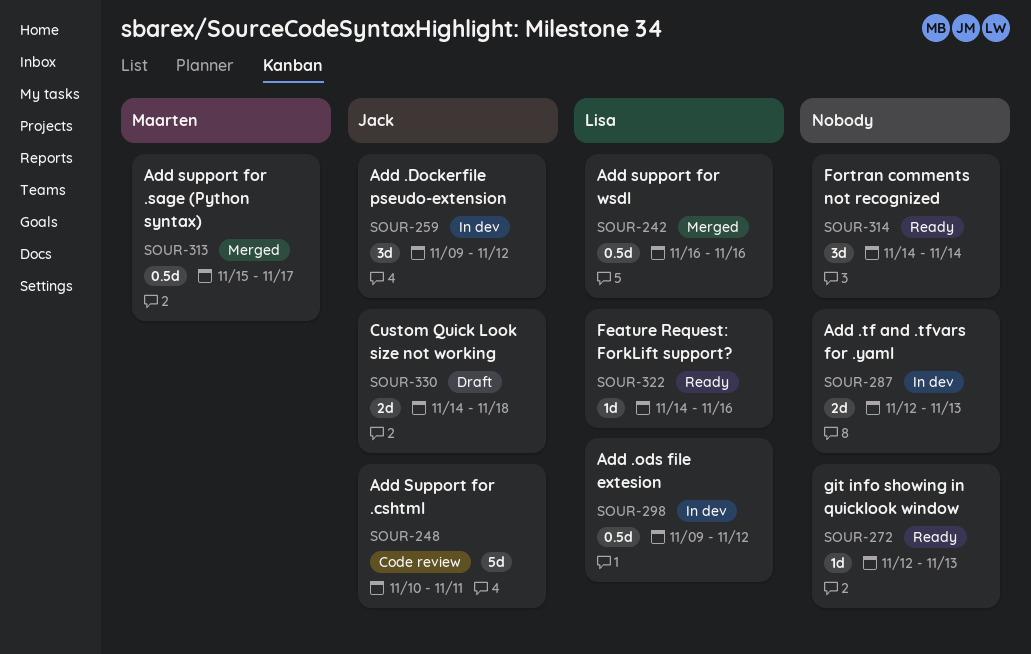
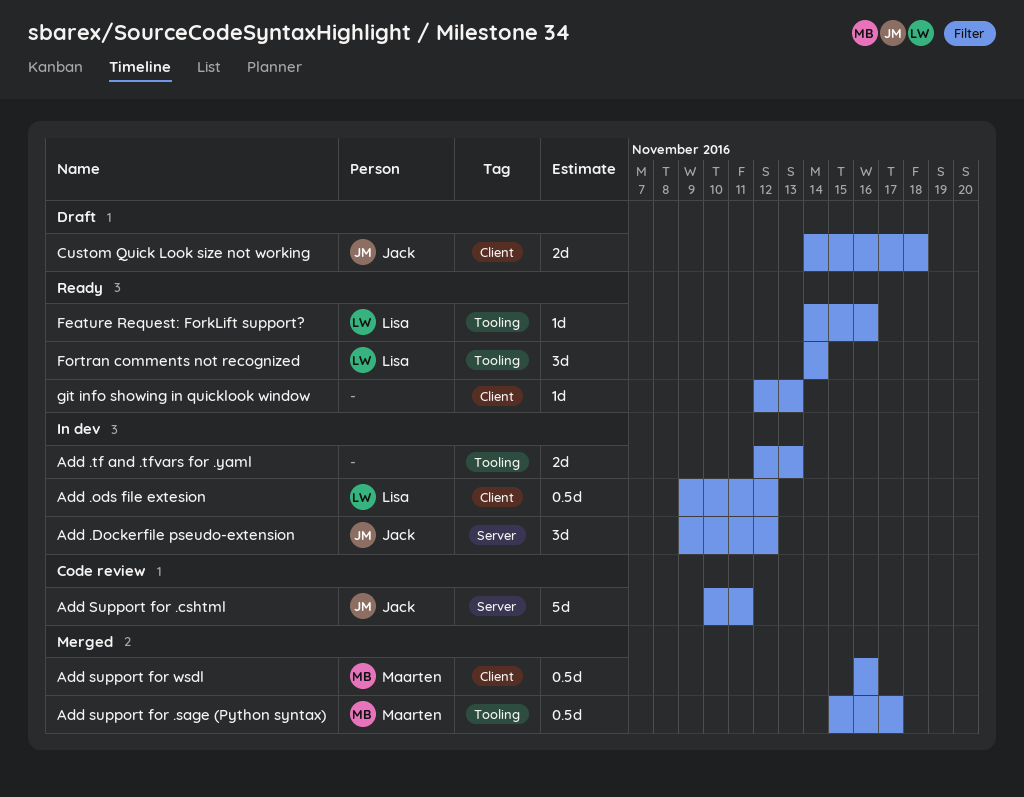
Add support for wsdl, owner: Lisa -> Maarten
Fortran comments not recognized, owner: none -> Lisa

